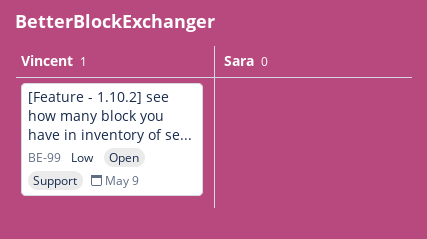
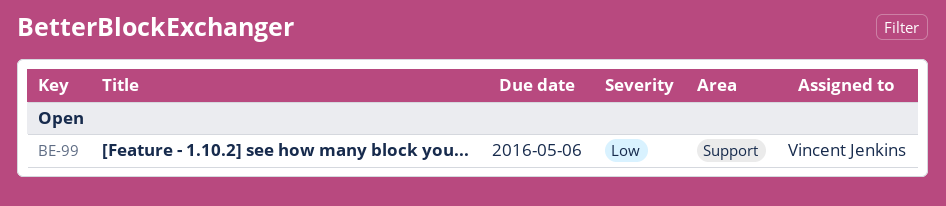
BE-99, due: May 9 -> May 6

